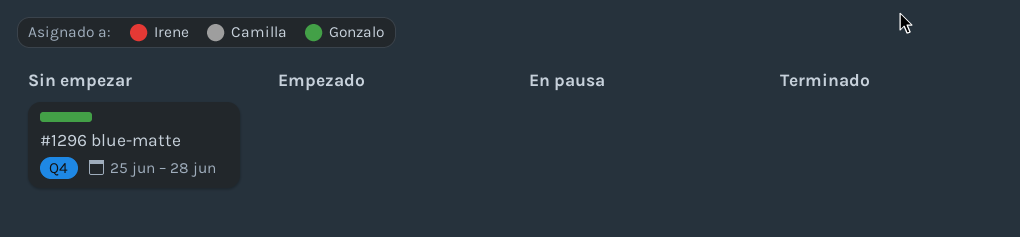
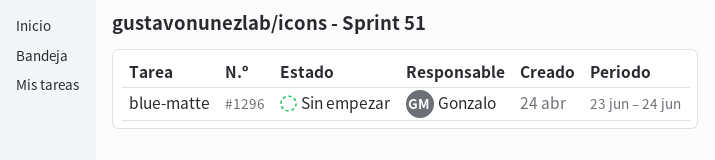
#1296, start: Jun 25 -> Jun 23
#1296, due: Jun 28 -> Jun 24

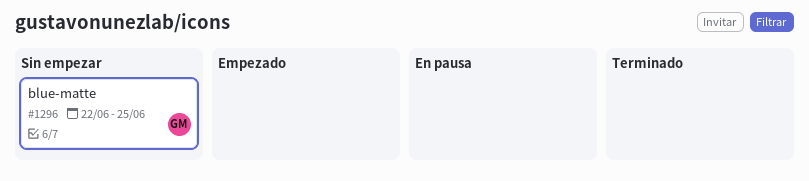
#1296, start: Jun 23 -> Jun 22
#1296, due: Jun 24 -> Jun 25

